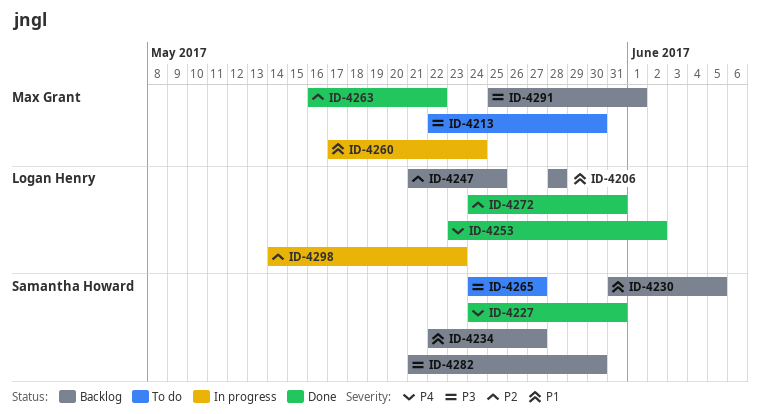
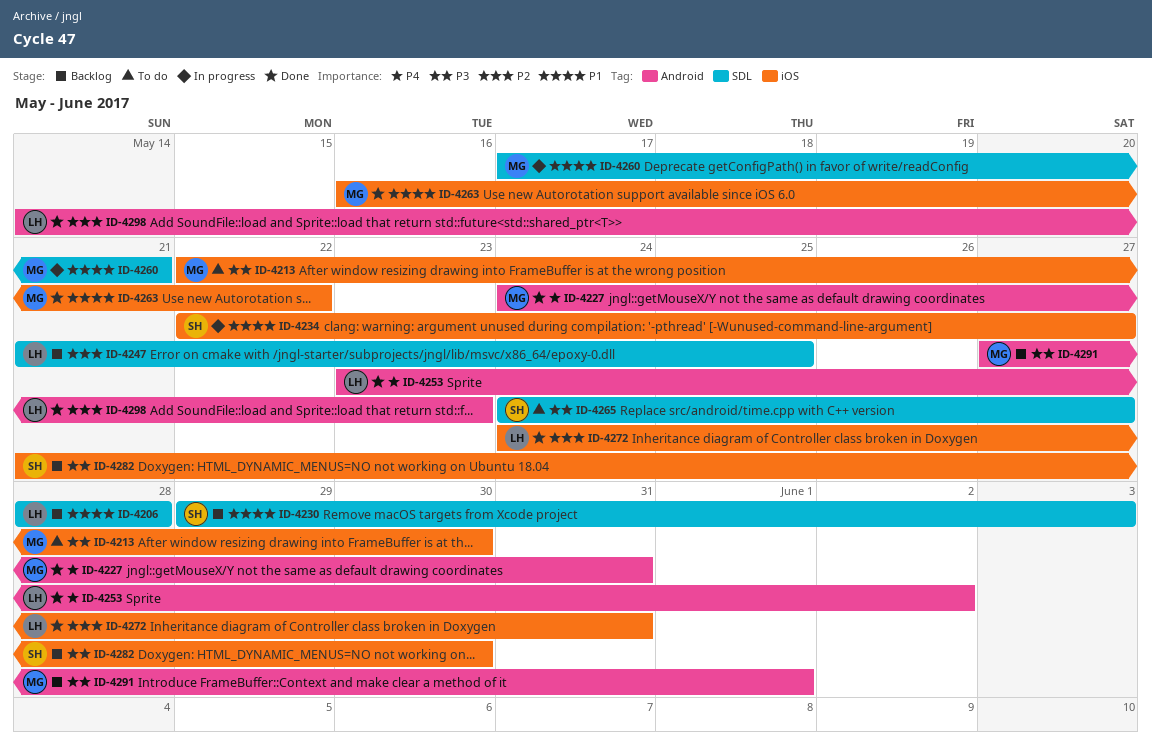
ID-4227, owner: Samantha Howard -> Max Grant
ID-4230, start: May 31 -> May 29
ID-4230, due: Jun 5 -> Jun 3
ID-4234, status: Backlog -> In progress
ID-4260, due: May 24 -> May 21
ID-4263, priority: P2 -> P1
ID-4291, start: May 25 -> May 27
ID-4298, status: In progress -> Done

